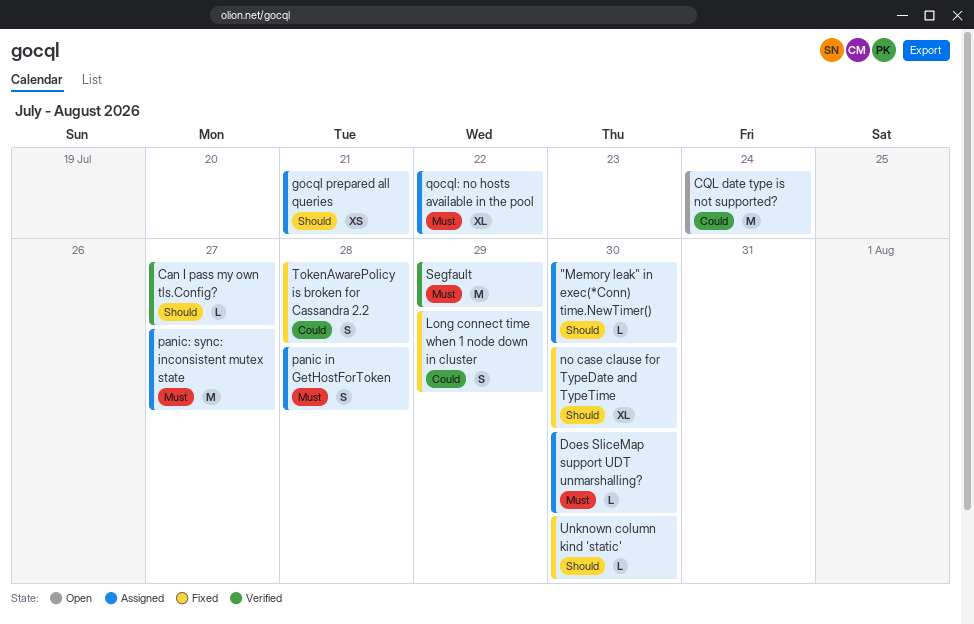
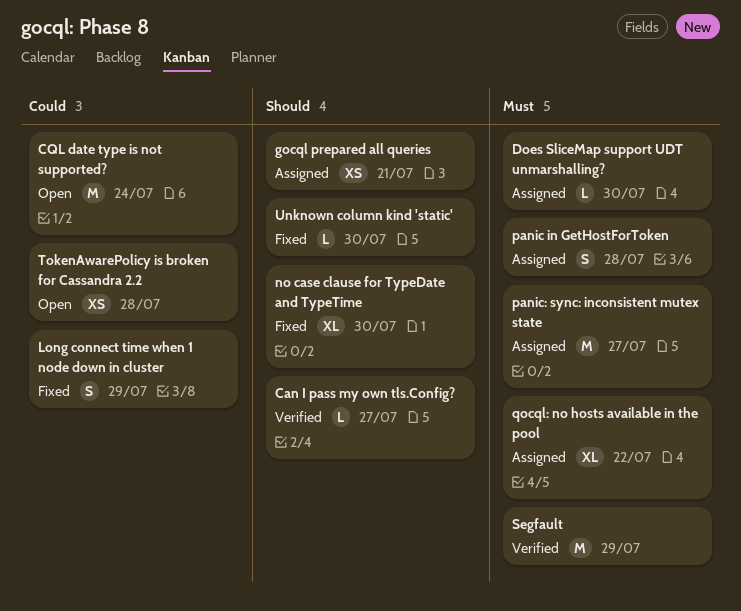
"Memory leak" in exec(*Conn) time.NewTimer(): present -> none
TokenAwarePolicy is broken for Cassandra 2.2, status: Fixed -> Open
TokenAwarePolicy is broken for Cassandra 2.2, estimate: S -> XS

